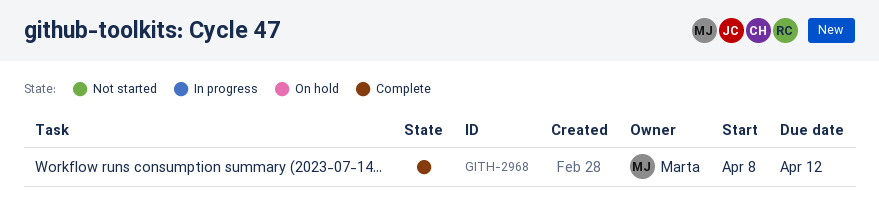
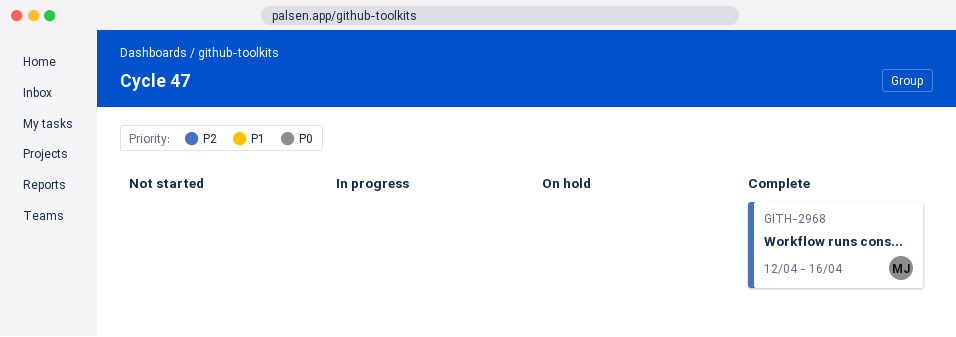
GITH-2968, start: Apr 8 -> Apr 12
GITH-2968, due: Apr 12 -> Apr 16

